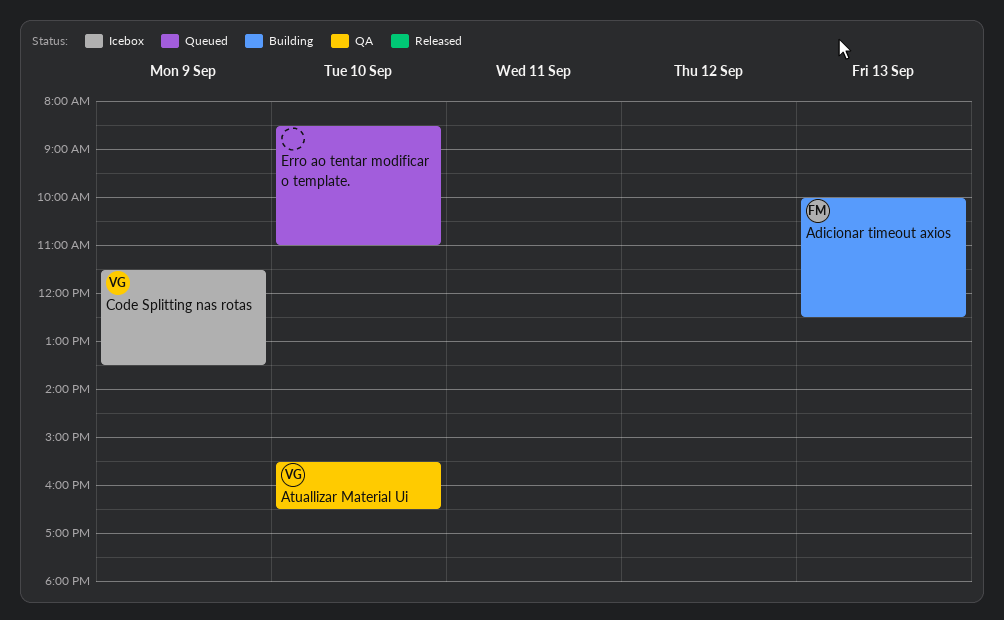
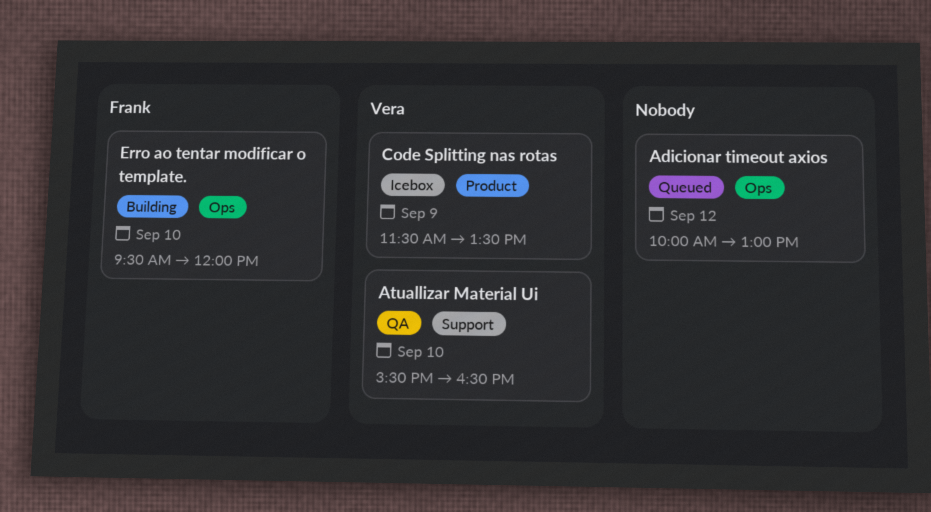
Adicionar timeout axios, status: Building -> Queued
Adicionar timeout axios, owner: Frank -> none
Adicionar timeout axios, day: Sep 13 -> Sep 12
Adicionar timeout axios, ends: 12:30 -> 13:00
Erro ao tentar modificar o template., status: Queued -> Building
Erro ao tentar modificar o template., owner: none -> Frank
Erro ao tentar modificar o template., begins: 08:30 -> 09:30
Erro ao tentar modificar o template., ends: 11:00 -> 12:00

